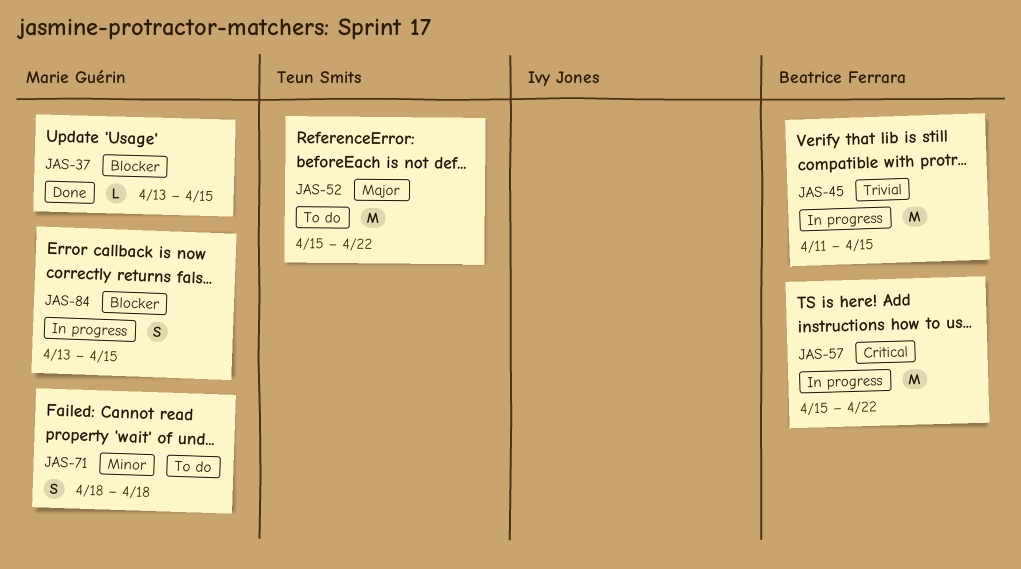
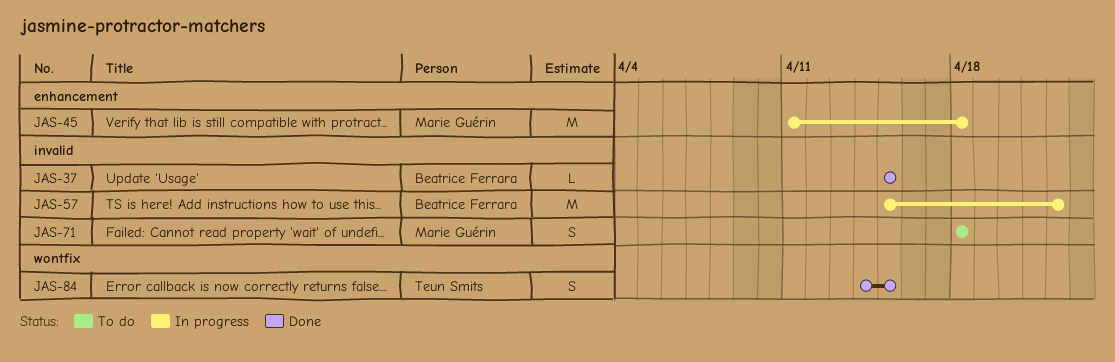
JAS-37, owner: Marie Guérin -> Beatrice Ferrara
JAS-37, start: Apr 13 -> Apr 15
JAS-45, owner: Beatrice Ferrara -> Marie Guérin
JAS-45, due: Apr 15 -> Apr 18
JAS-52: present -> none
JAS-84, status: In progress -> Done
JAS-84, owner: Marie Guérin -> Teun Smits
JAS-84, start: Apr 13 -> Apr 14

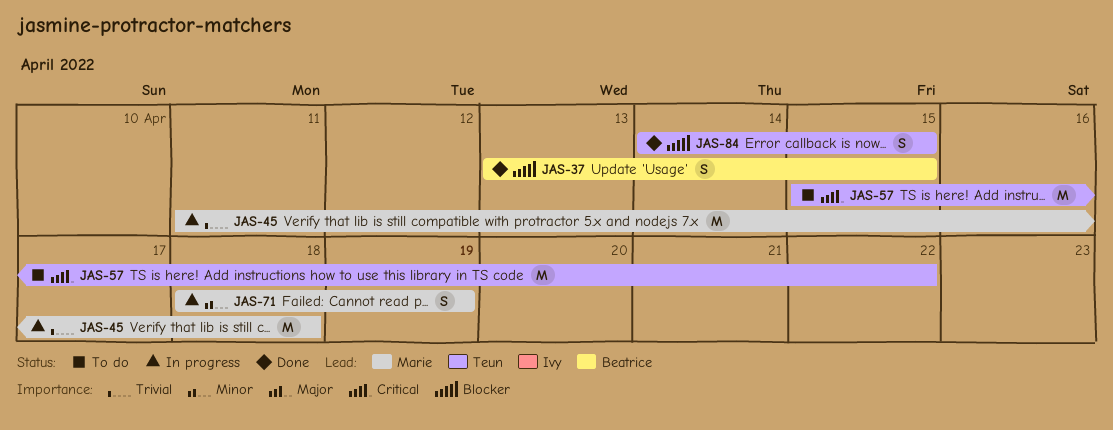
JAS-37, estimate: L -> S
JAS-37, start: Apr 15 -> Apr 13
JAS-57, status: In progress -> To do
JAS-57, owner: Beatrice Ferrara -> Teun Smits
JAS-71, status: To do -> In progress
JAS-71, due: Apr 18 -> Apr 19

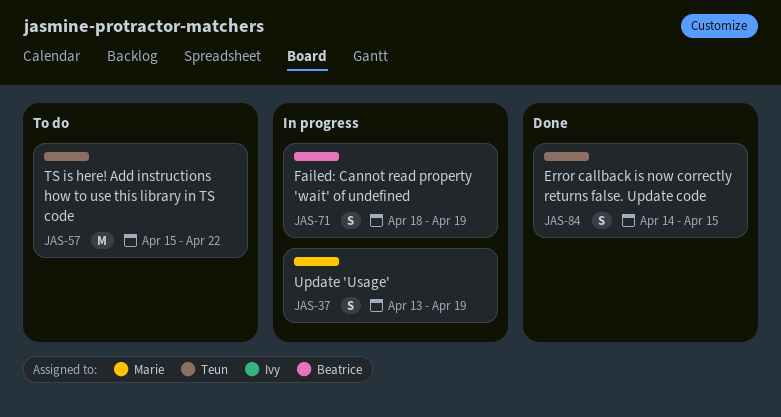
JAS-37, status: Done -> In progress
JAS-37, owner: Beatrice -> Marie
JAS-37, due: Apr 15 -> Apr 19
JAS-45: present -> none
JAS-71, owner: Marie -> Beatrice

